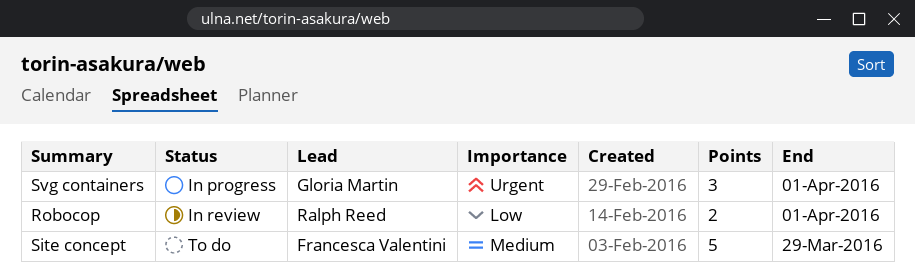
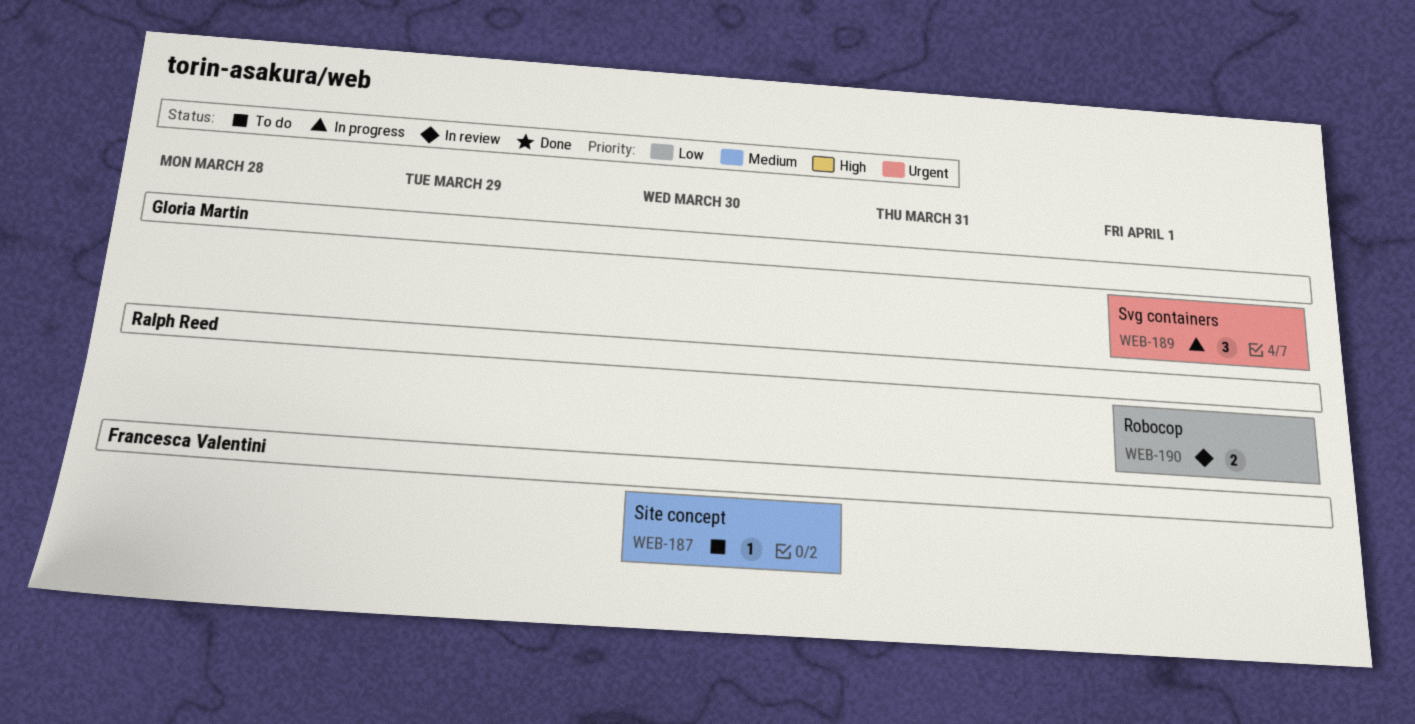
Site concept, estimate: 5 -> 1
Site concept, due: Mar 29 -> Mar 30

